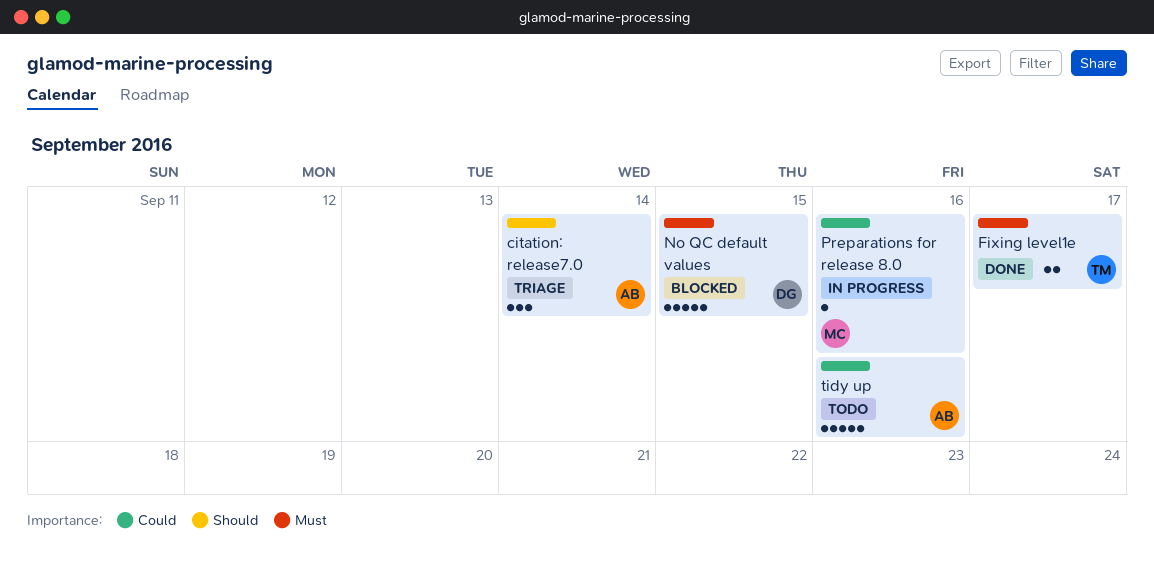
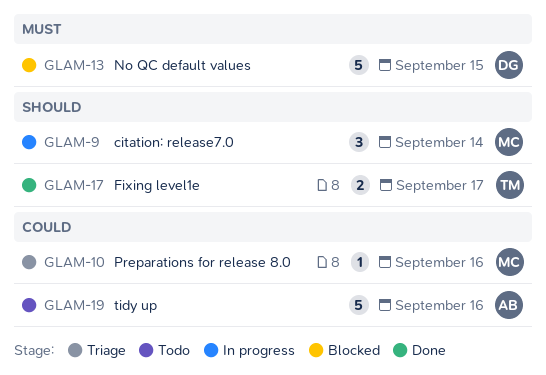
citation: release7.0, status: Triage -> In progress
citation: release7.0, owner: AB -> MC
Fixing level1e, priority: Must -> Should
Preparations for release 8.0, status: In progress -> Triage

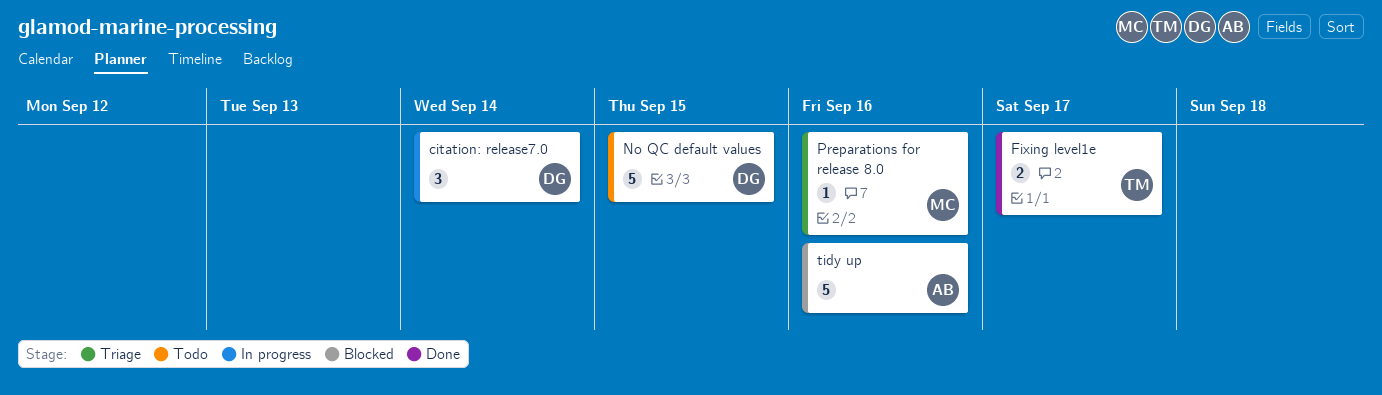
citation: release7.0, owner: MC -> DG
No QC default values, status: Blocked -> Todo
tidy up, status: Todo -> Blocked

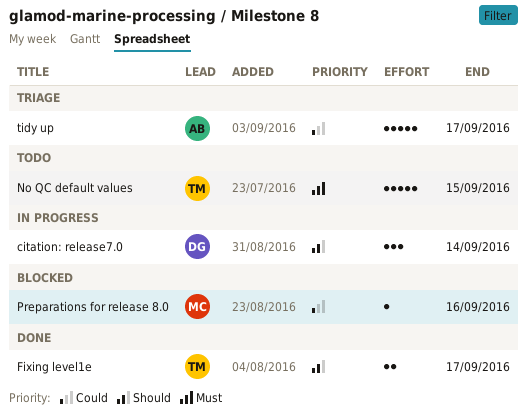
No QC default values, owner: DG -> TM
Preparations for release 8.0, status: Triage -> Blocked
tidy up, status: Blocked -> Triage
tidy up, due: Sep 16 -> Sep 17

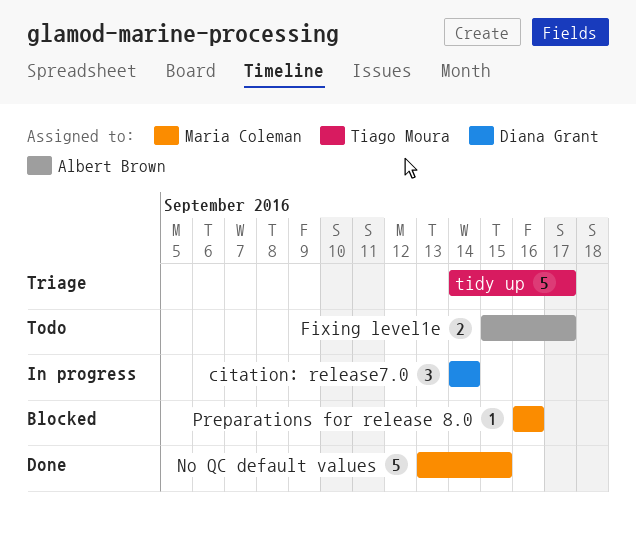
Fixing level1e, status: Done -> Todo
Fixing level1e, owner: Tiago Moura -> Albert Brown
No QC default values, status: Todo -> Done
No QC default values, owner: Tiago Moura -> Maria Coleman
tidy up, owner: Albert Brown -> Tiago Moura

